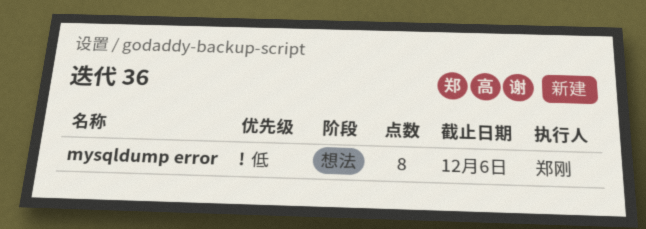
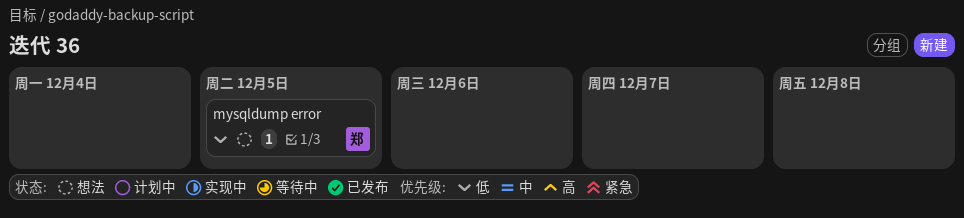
mysqldump error, estimate: 8 -> 1
mysqldump error, due: Dec 6 -> Dec 5

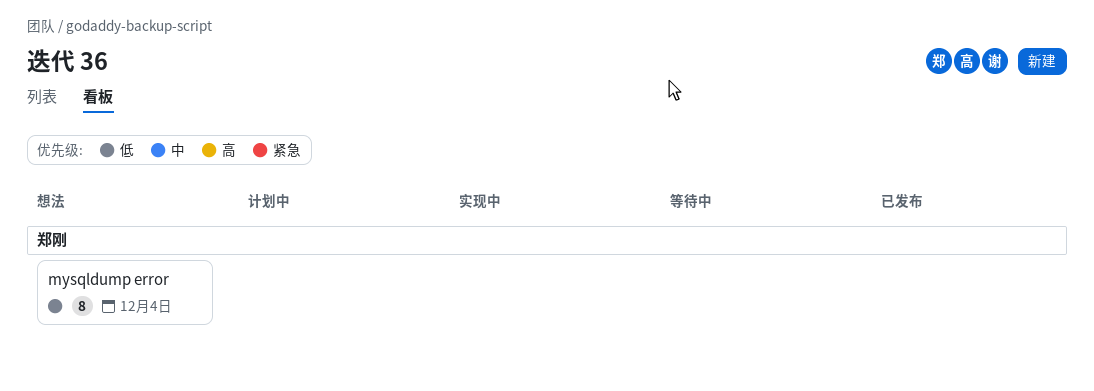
mysqldump error, estimate: 1 -> 8
mysqldump error, due: Dec 5 -> Dec 4

